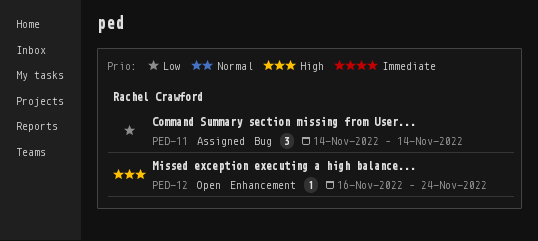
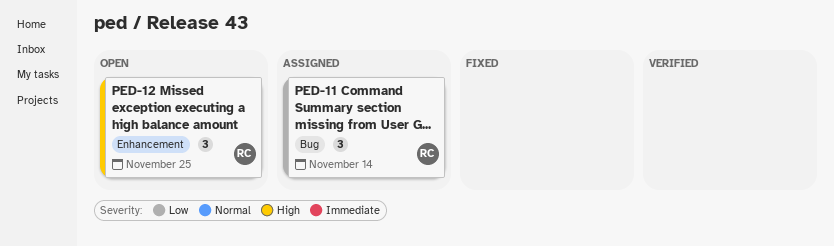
PED-12, estimate: 1 -> 3
PED-12, due: Nov 24 -> Nov 25

